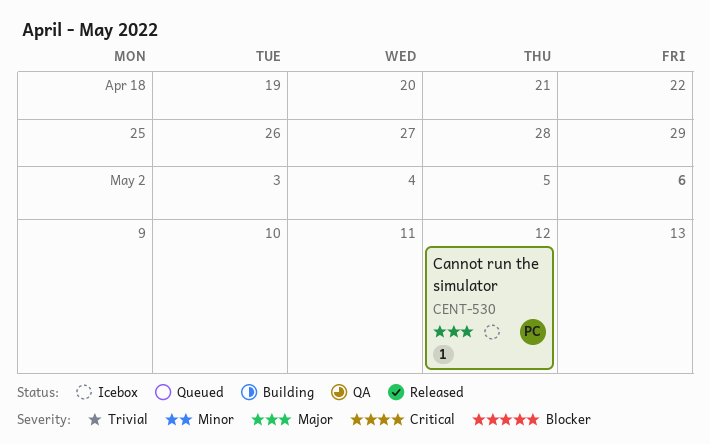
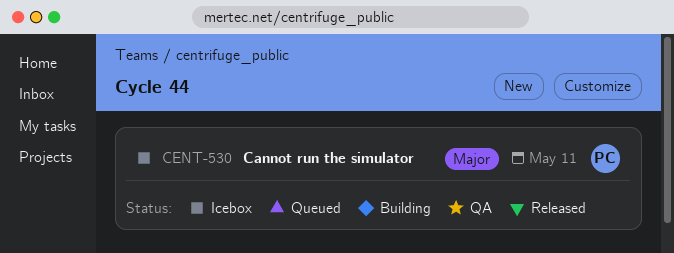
CENT-530, due: May 12 -> May 11

